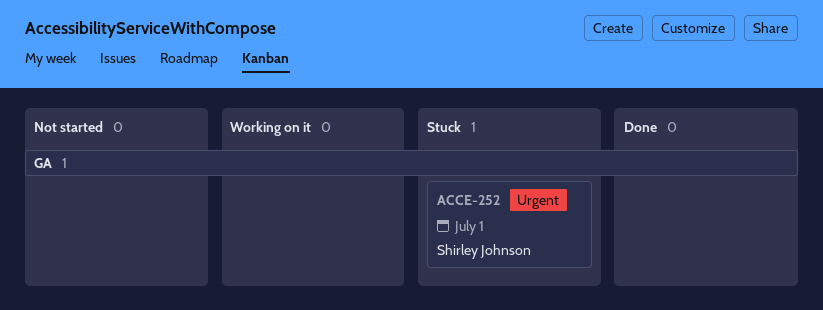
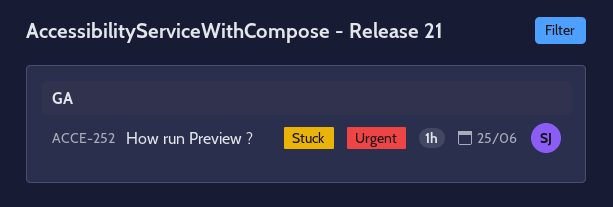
ACCE-252, due: Jul 1 -> Jun 25

